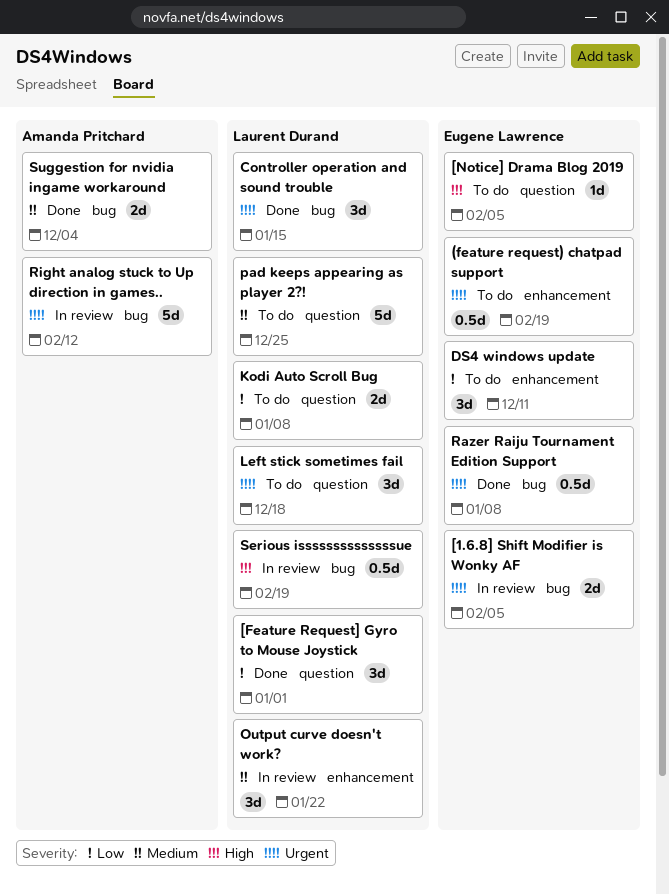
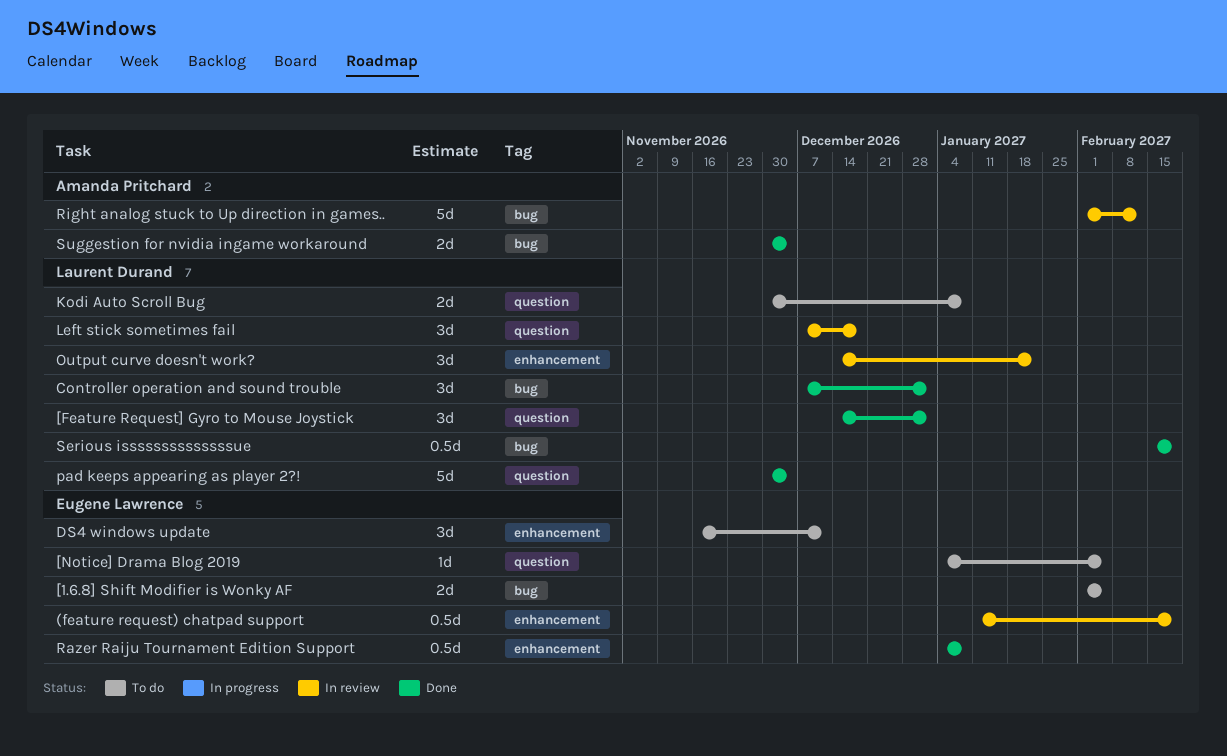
(feature request) chatpad support, status: To do -> In review
[1.6.8] Shift Modifier is Wonky AF, status: In review -> To do
Controller operation and sound trouble, due: Jan 15 -> Jan 1
Left stick sometimes fail, status: To do -> In review
pad keeps appearing as player 2?!, status: To do -> Done
pad keeps appearing as player 2?!, due: Dec 25 -> Dec 4
Razer Raiju Tournament Edition Support, label: bug -> enhancement
Serious issssssssssssssue, status: In review -> Done

